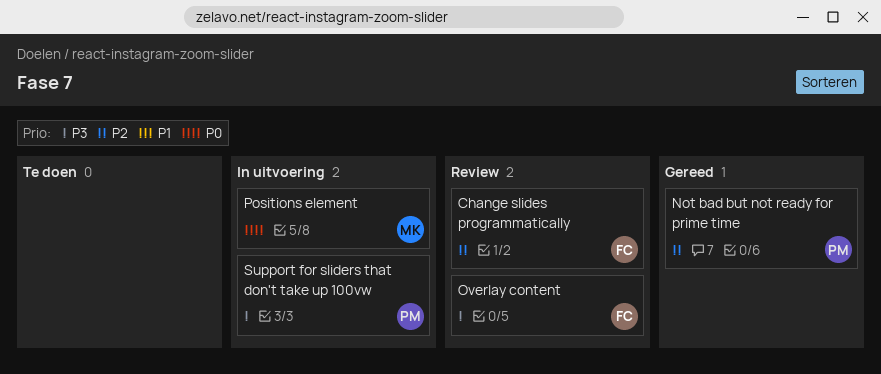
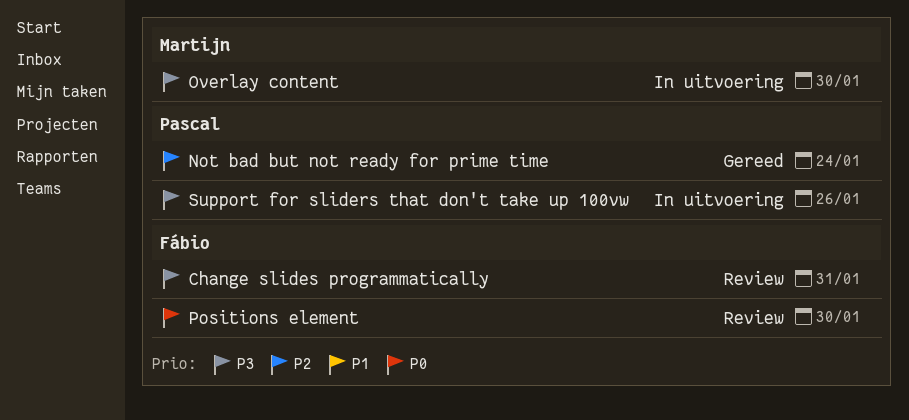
Change slides programmatically, priority: P2 -> P3
Overlay content, status: Review -> In uitvoering
Overlay content, owner: Fábio -> Martijn
Positions element, status: In uitvoering -> Review
Positions element, owner: Martijn -> Fábio

